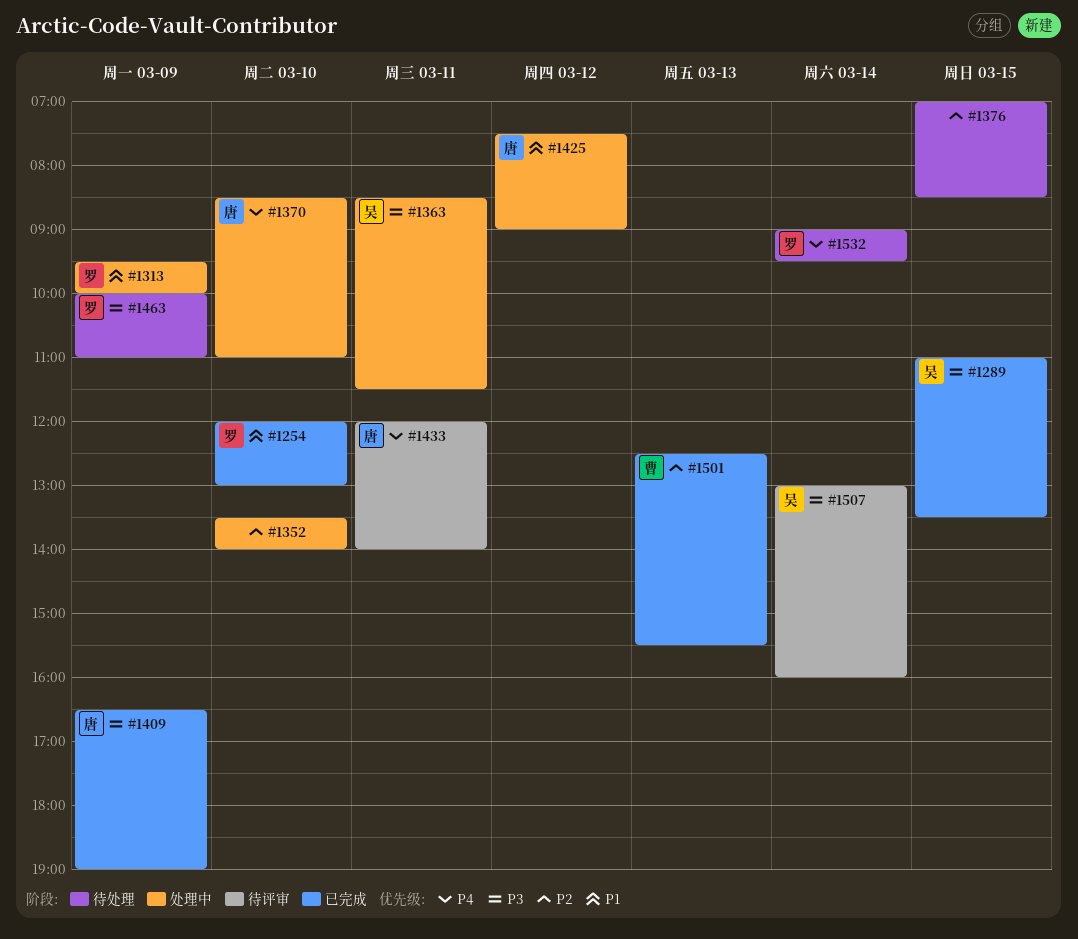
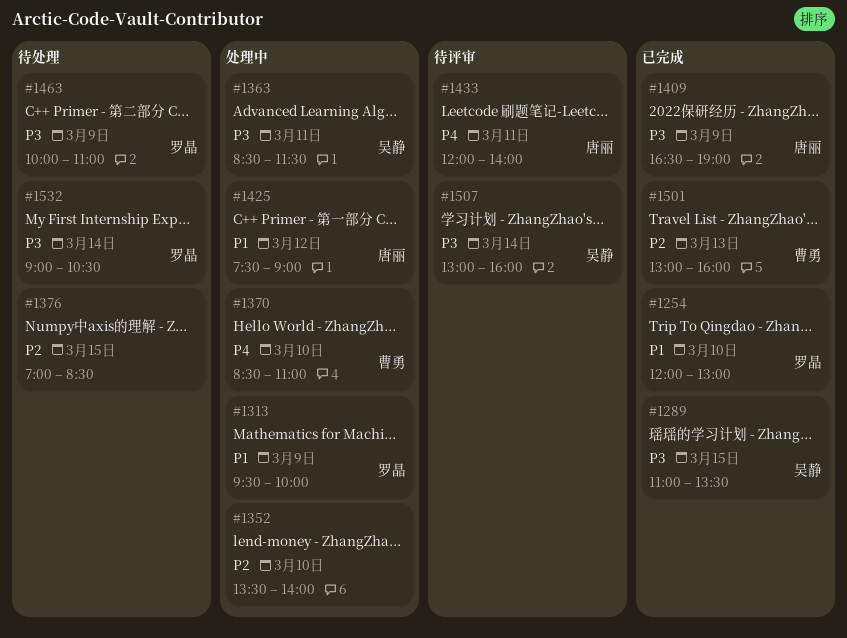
#1370, owner: 唐丽 -> 曹勇
#1501, begins: 12:30 -> 13:00
#1501, ends: 15:30 -> 16:00
#1532, priority: P4 -> P3
#1532, ends: 09:30 -> 10:30

